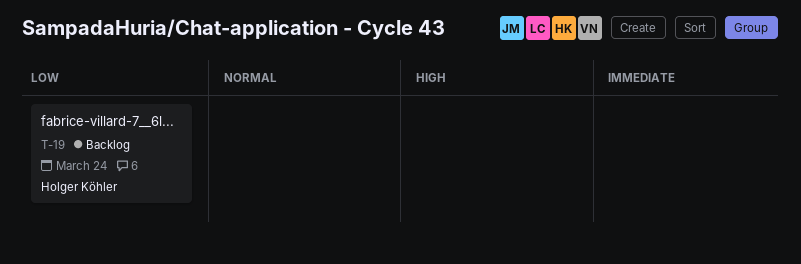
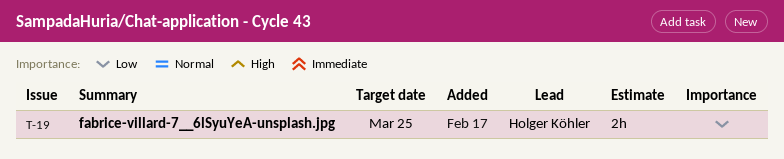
T-19, due: Mar 24 -> Mar 25

